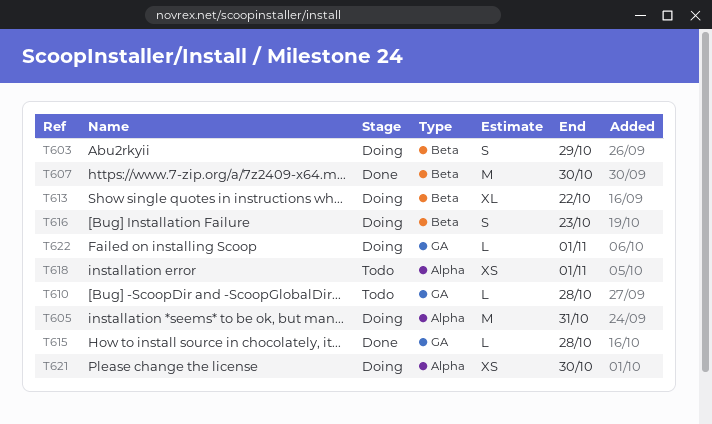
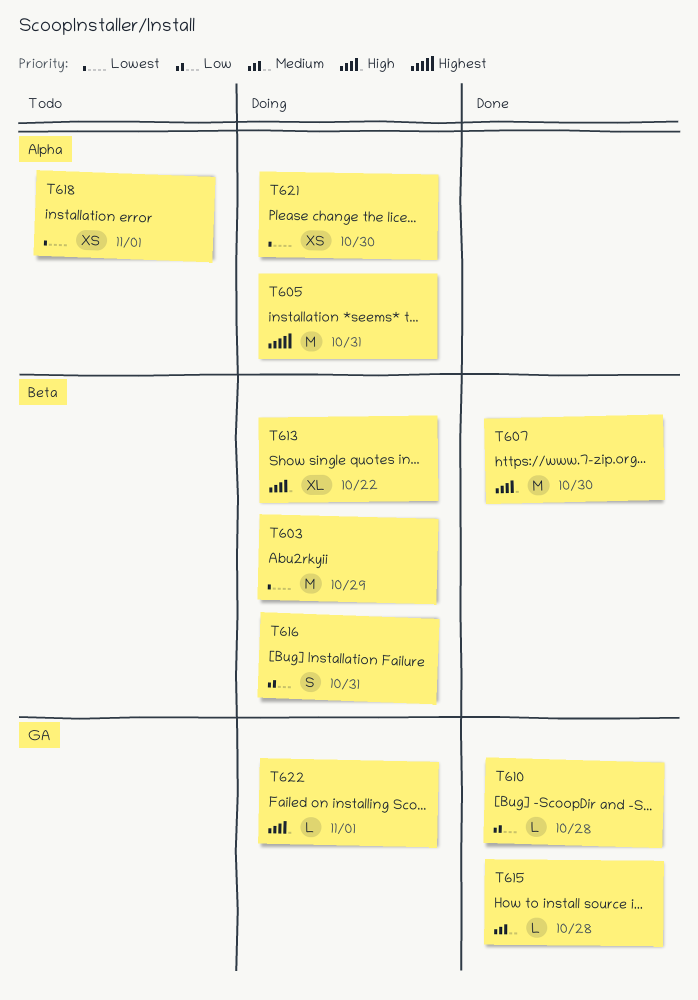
T603, estimate: S -> M
T610, status: Todo -> Done
T616, due: Oct 23 -> Oct 31

